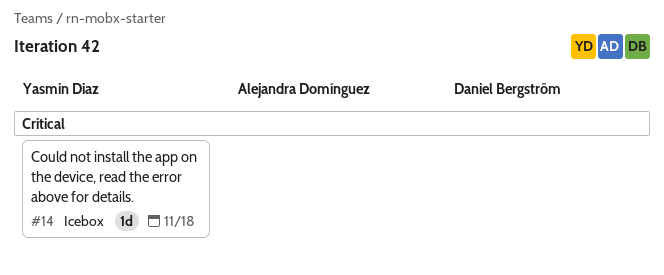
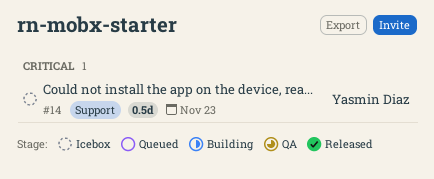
#14, estimate: 1d -> 0.5d
#14, due: Nov 18 -> Nov 23

